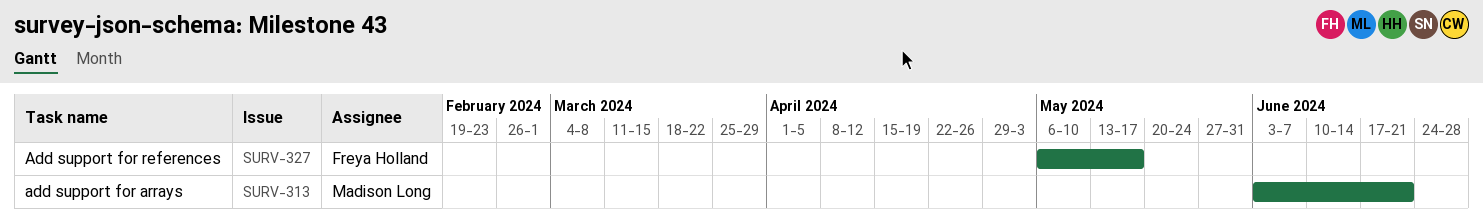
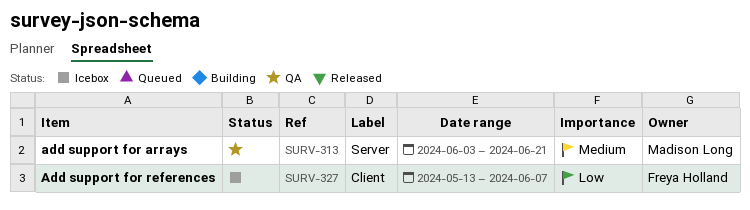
SURV-327, start: May 6 -> May 13
SURV-327, due: May 17 -> Jun 7

